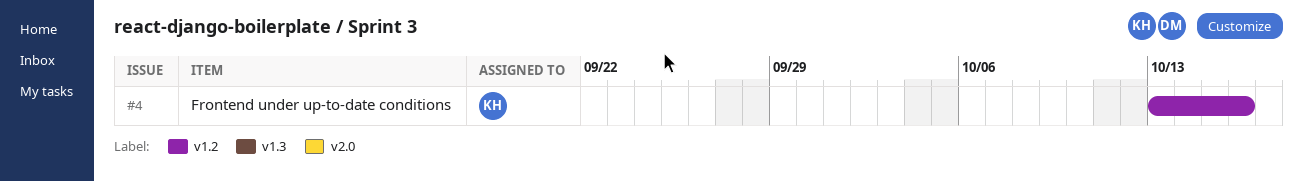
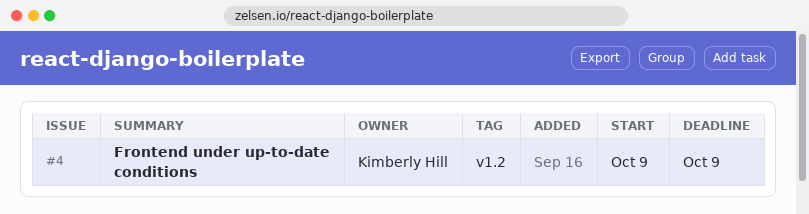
#4, start: Oct 13 -> Oct 9
#4, due: Oct 16 -> Oct 9

